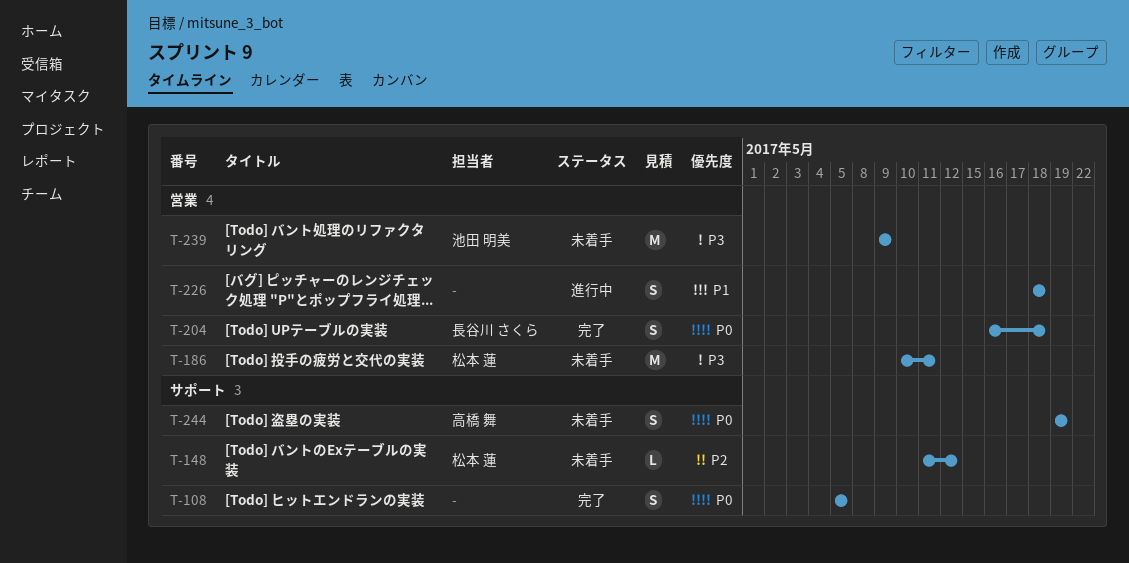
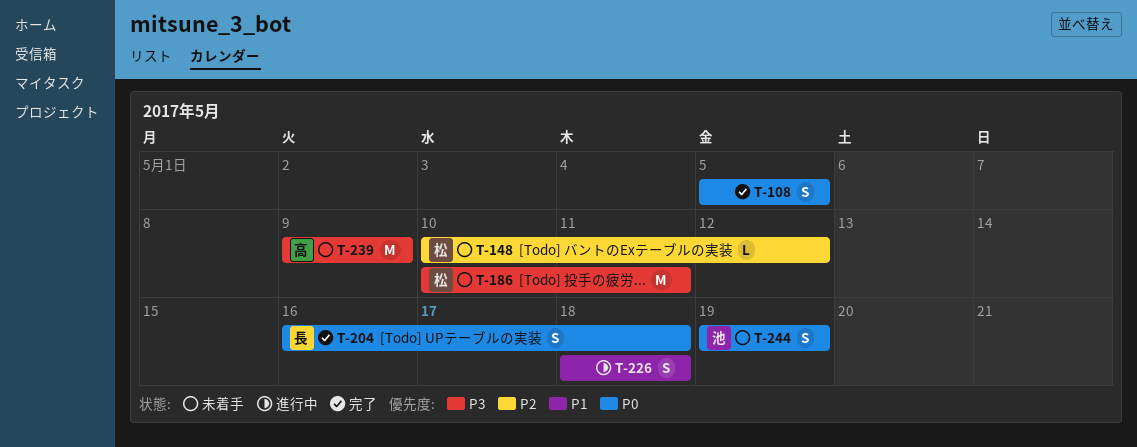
T-148, start: May 11 -> May 10
T-239, owner: 池田 明美 -> 高橋 舞
T-244, owner: 高橋 舞 -> 池田 明美

